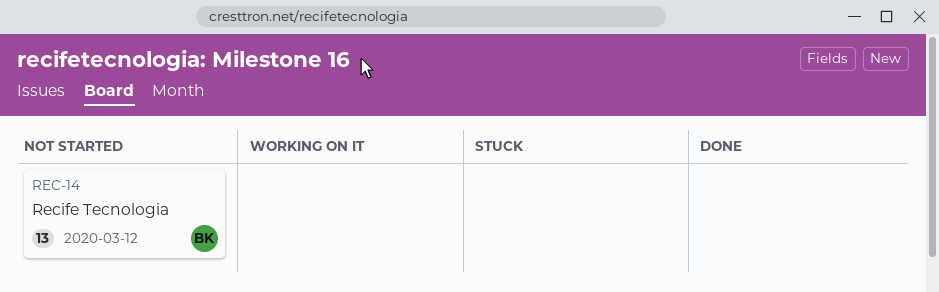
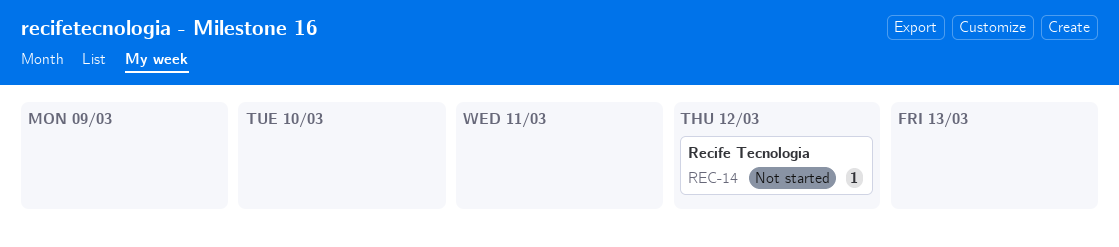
REC-14, estimate: 13 -> 1

